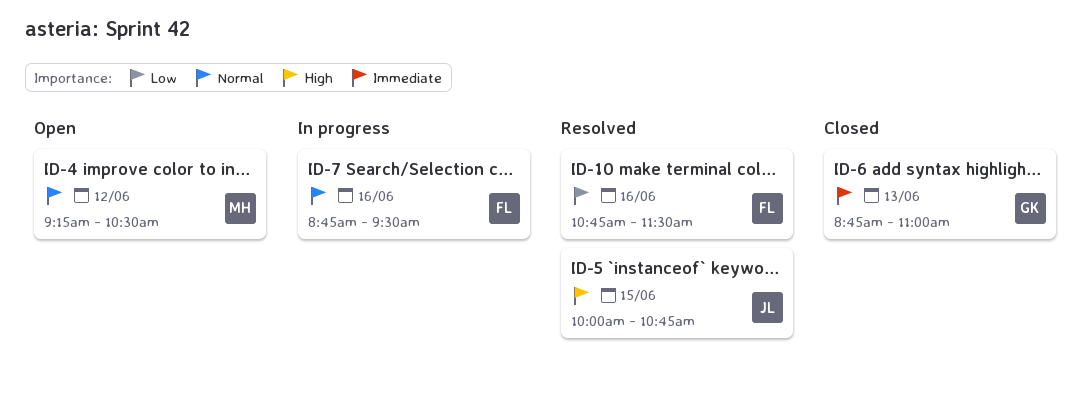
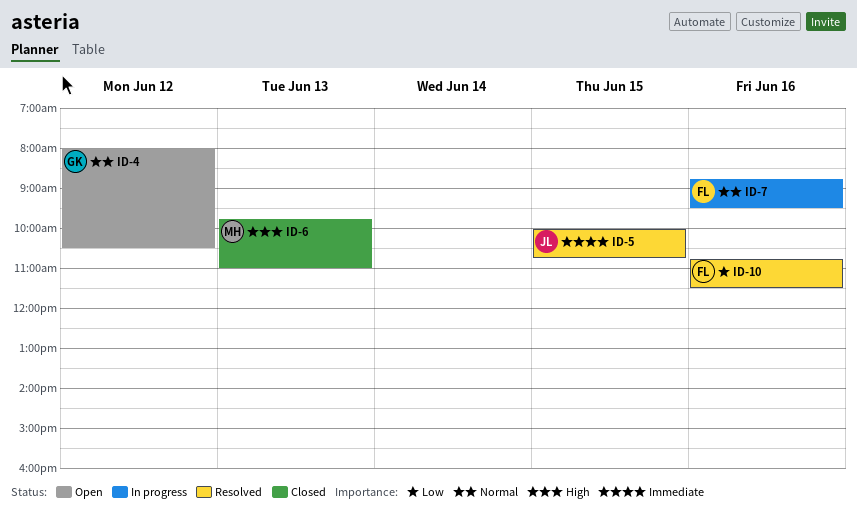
ID-4, owner: MH -> GK
ID-4, begins: 09:15 -> 08:00
ID-5, priority: High -> Immediate
ID-6, owner: GK -> MH
ID-6, priority: Immediate -> High
ID-6, begins: 08:45 -> 09:45

